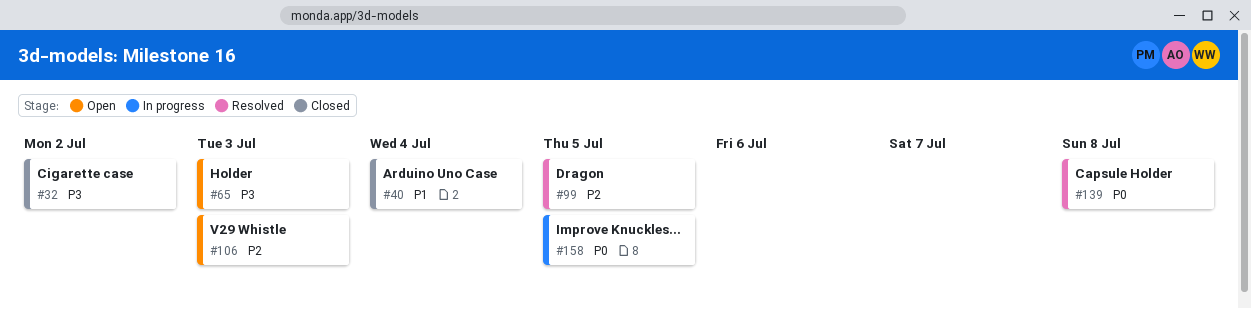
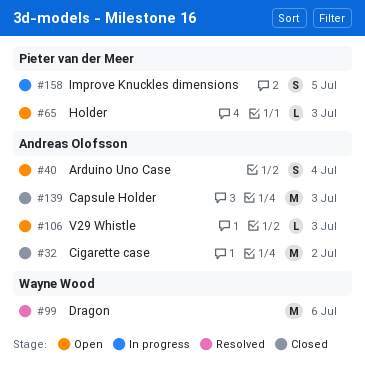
#40, status: Closed -> Open
#99, due: Jul 5 -> Jul 6
#139, status: Resolved -> Closed
#139, due: Jul 8 -> Jul 3

